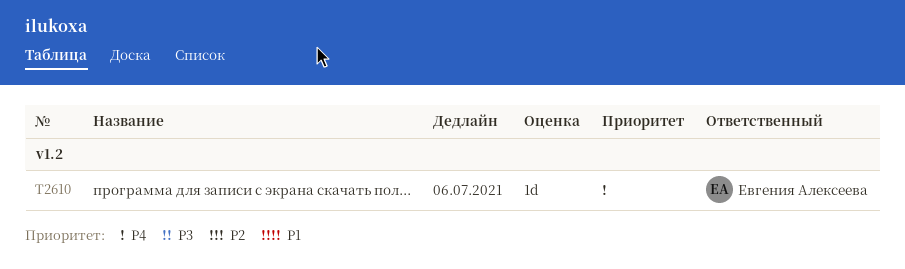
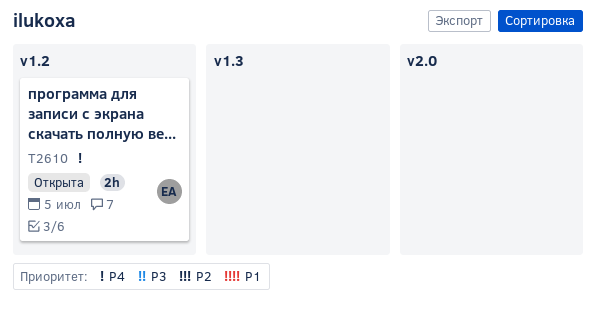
T2610, estimate: 1d -> 2h
T2610, due: Jul 6 -> Jul 5

